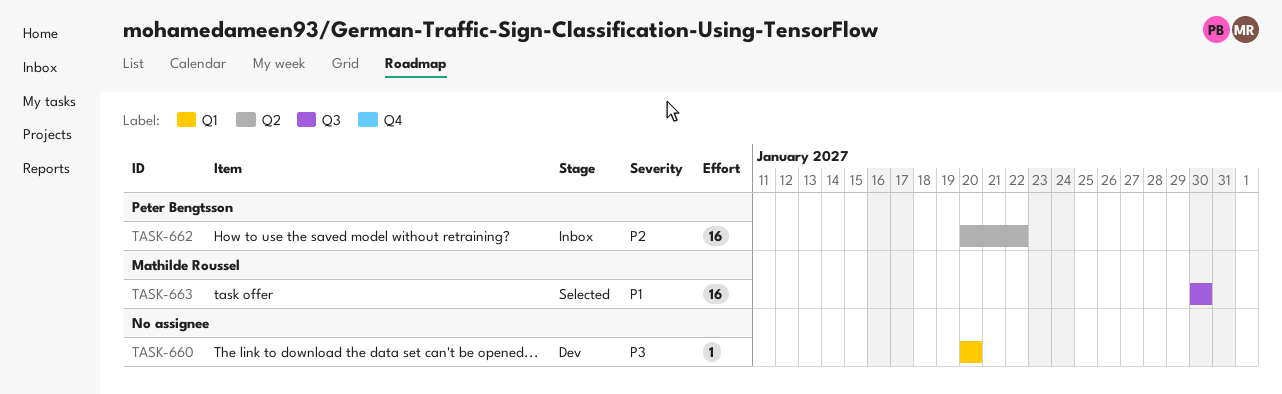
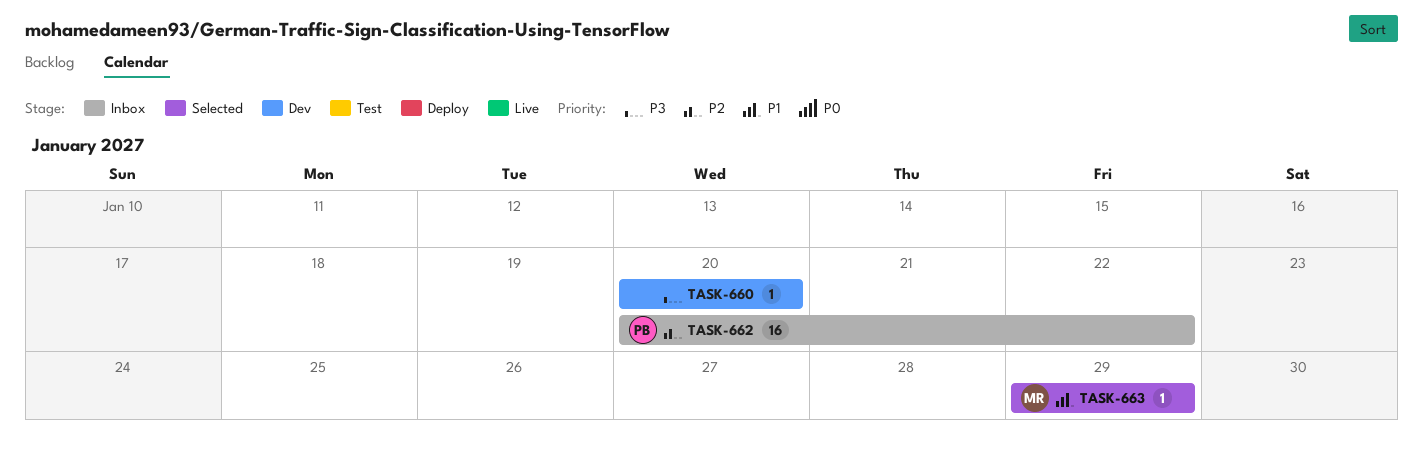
TASK-663, estimate: 16 -> 1
TASK-663, start: Jan 30 -> Jan 29
TASK-663, due: Jan 30 -> Jan 29

